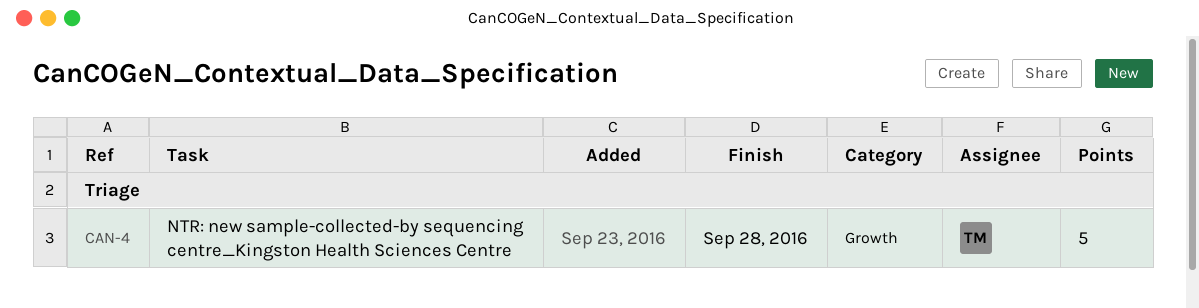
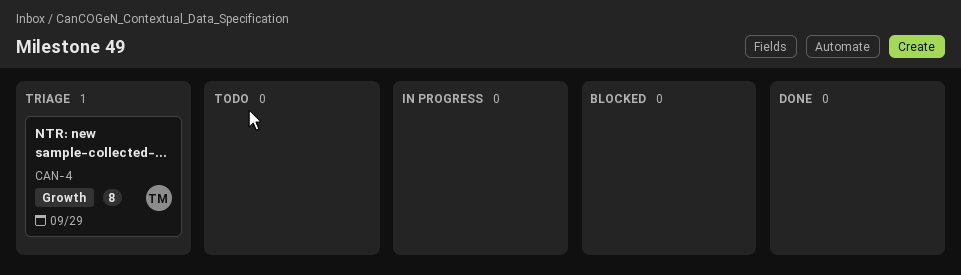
CAN-4, estimate: 5 -> 8
CAN-4, due: Sep 28 -> Sep 29

